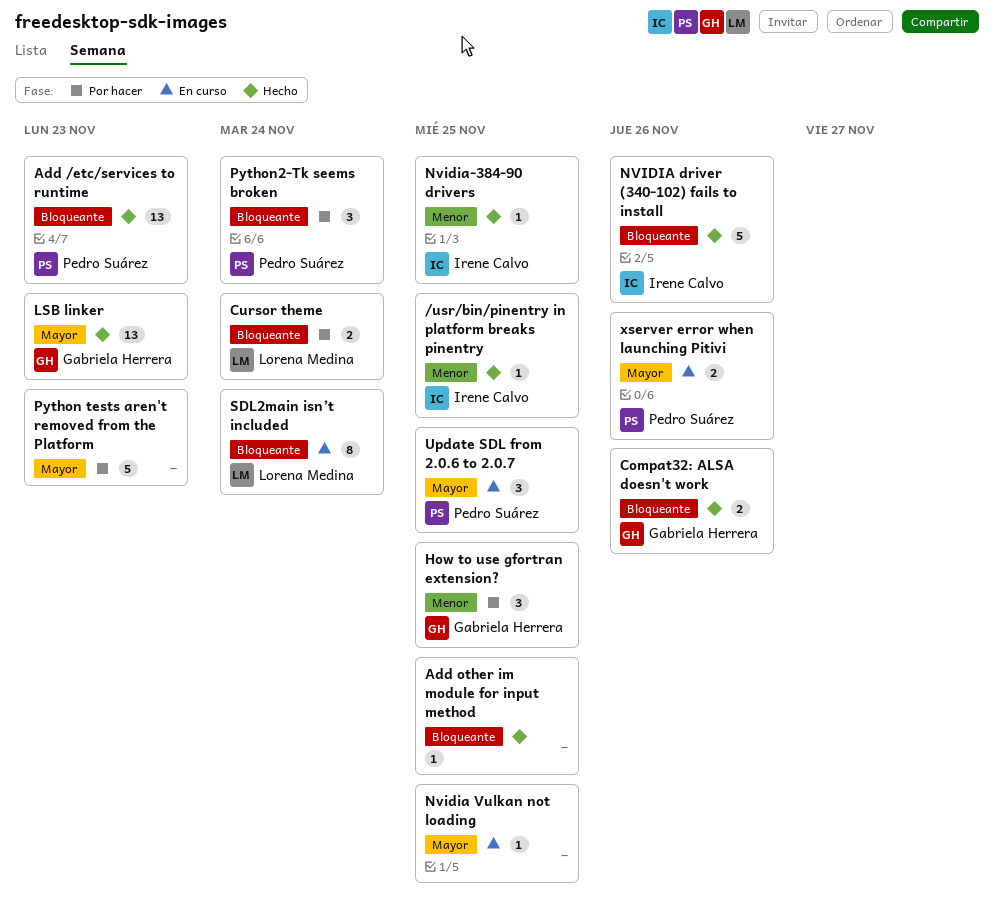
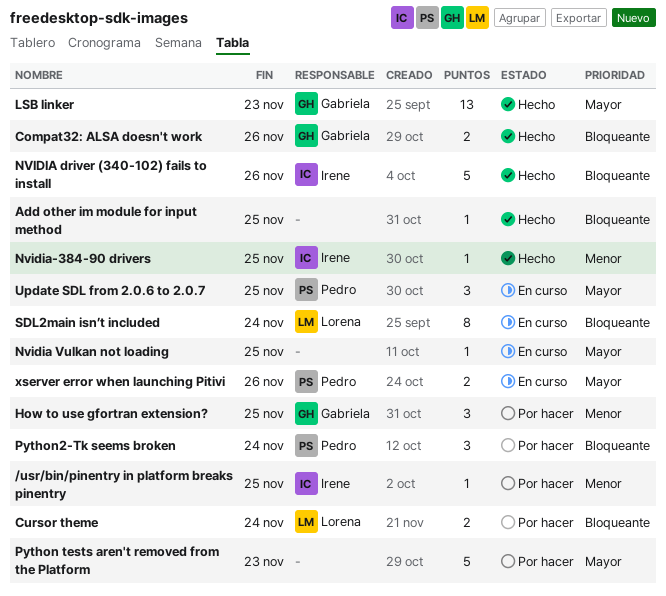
/usr/bin/pinentry in platform breaks pinentry, status: Hecho -> Por hacer
Add /etc/services to runtime: present -> none

